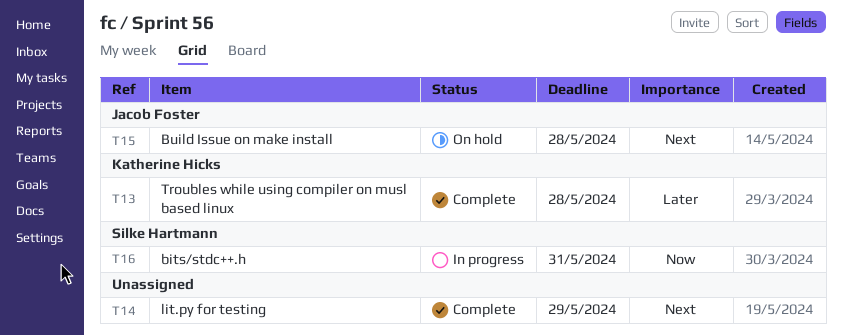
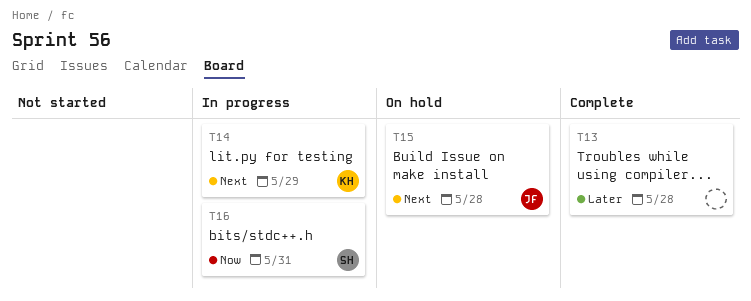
T13, owner: Katherine Hicks -> none
T14, status: Complete -> In progress
T14, owner: none -> Katherine Hicks

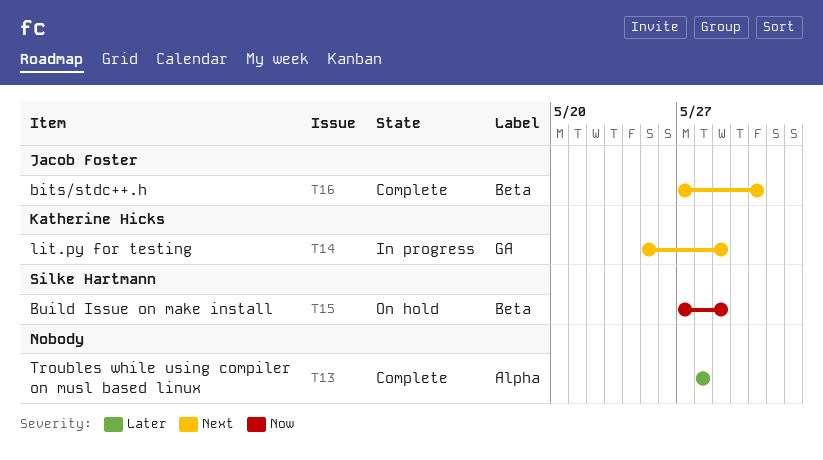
T15, owner: Jacob Foster -> Silke Hartmann
T15, priority: Next -> Now
T15, due: May 28 -> May 29
T16, status: In progress -> Complete
T16, owner: Silke Hartmann -> Jacob Foster
T16, priority: Now -> Next

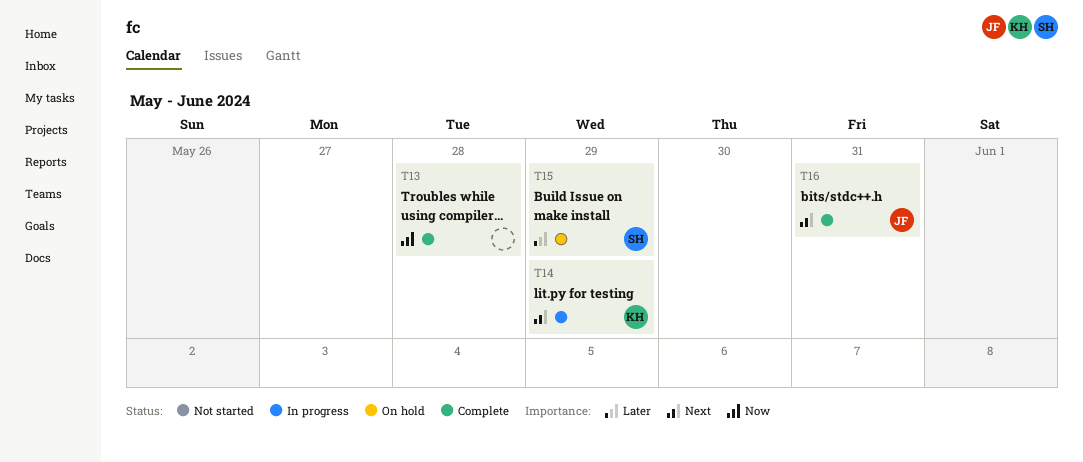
T13, priority: Later -> Now
T15, priority: Now -> Later

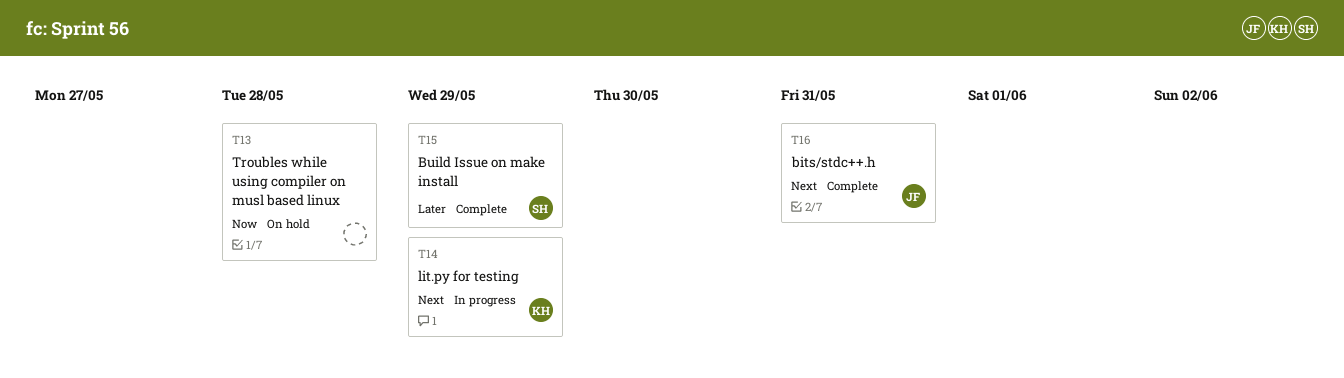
T13, status: Complete -> On hold
T15, status: On hold -> Complete

